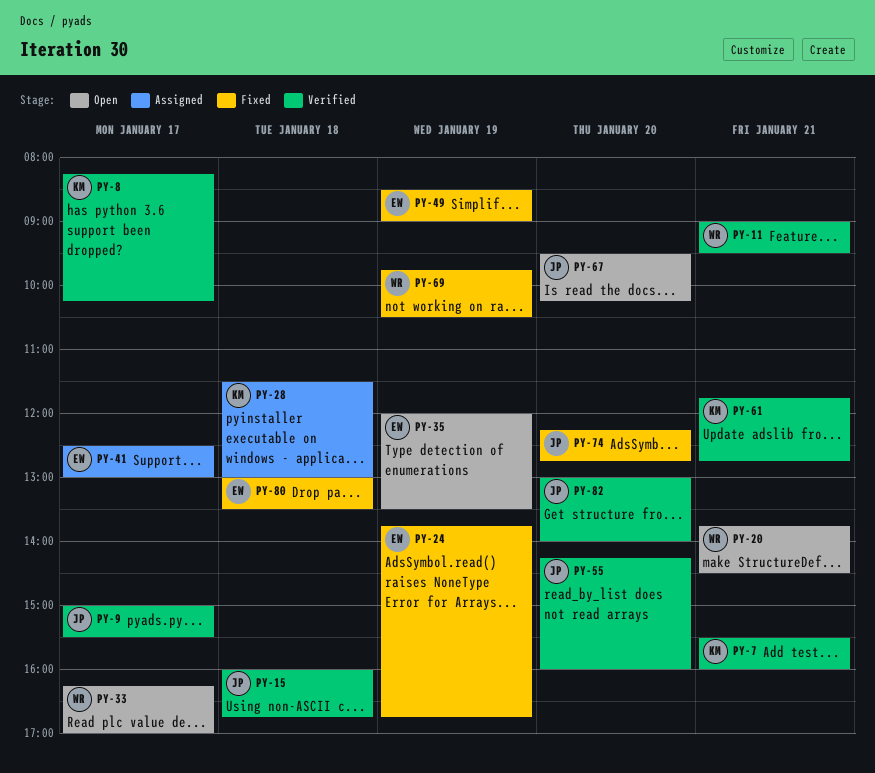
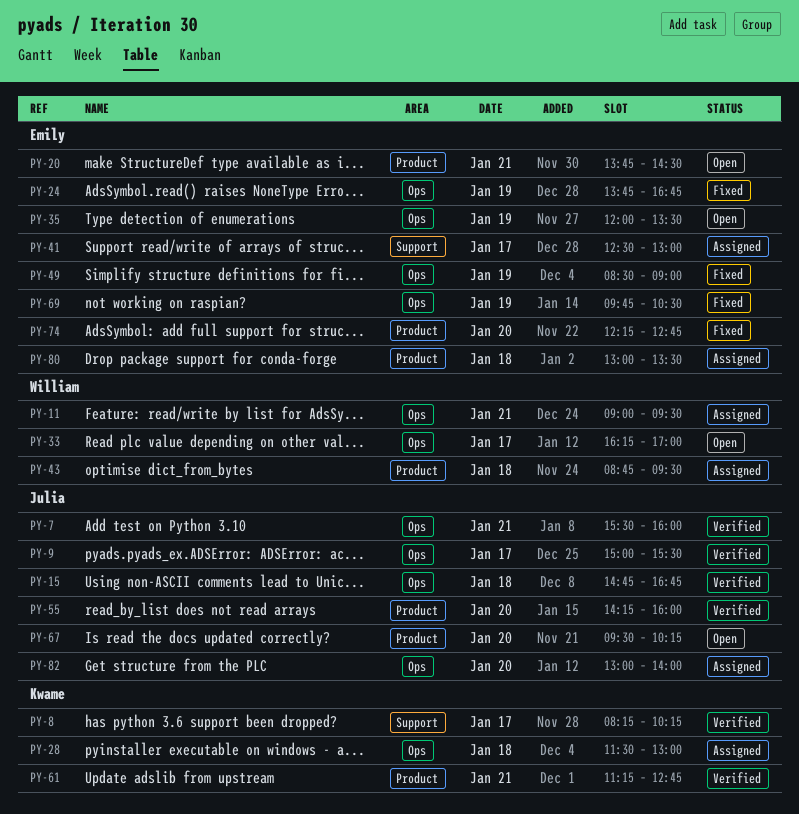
PY-7, owner: Kwame -> Julia
PY-11, status: Verified -> Assigned
PY-15, begins: 16:00 -> 14:45
PY-20, owner: William -> Emily
PY-43: none -> present
PY-61, begins: 11:45 -> 11:15
PY-69, owner: William -> Emily
PY-74, owner: Julia -> Emily
PY-80, status: Fixed -> Assigned
PY-82, status: Verified -> Assigned

